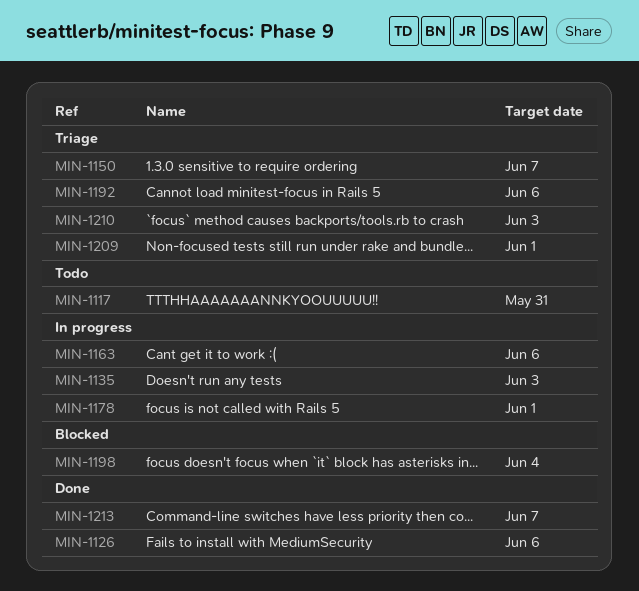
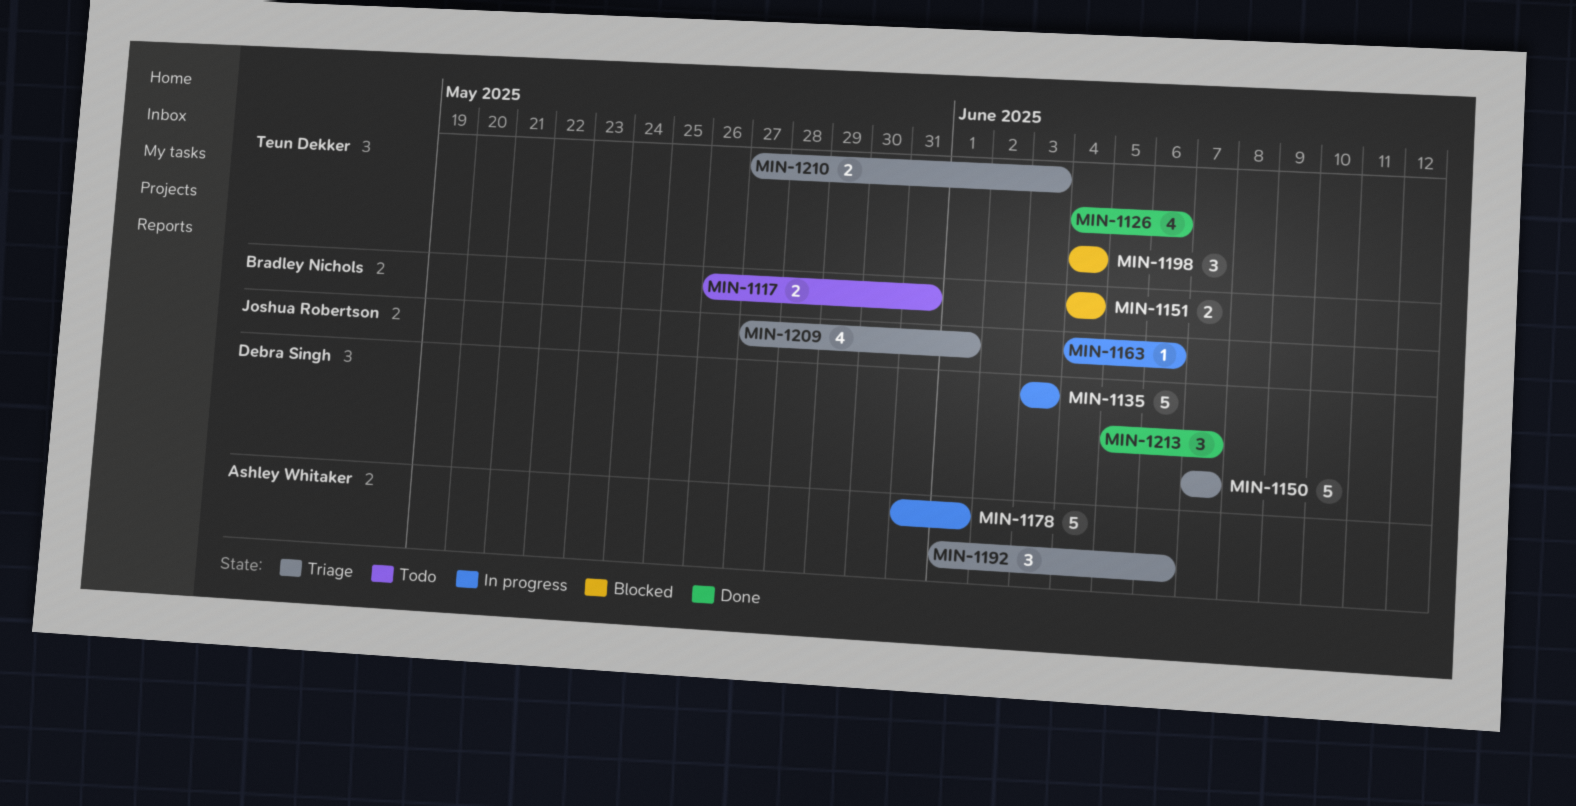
MIN-1151: none -> present

